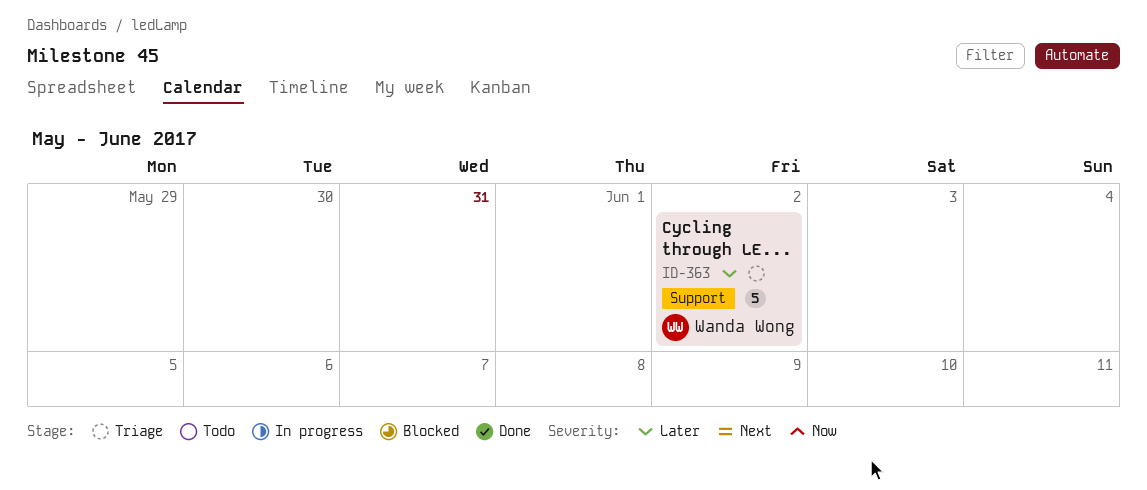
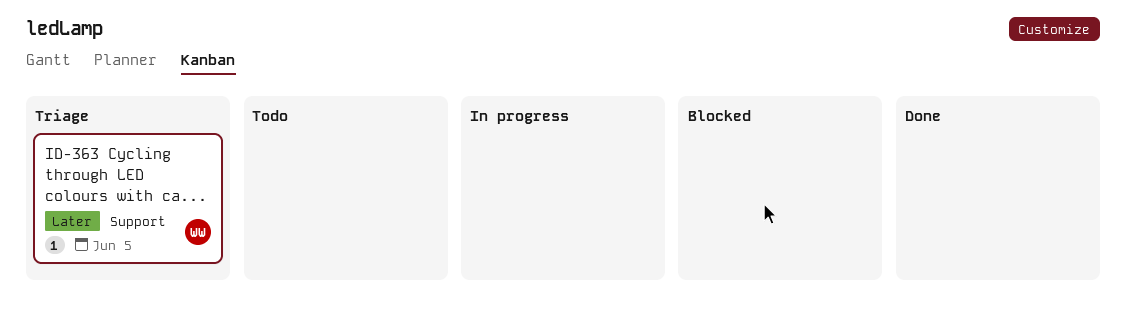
ID-363, estimate: 5 -> 1
ID-363, due: Jun 2 -> Jun 5

